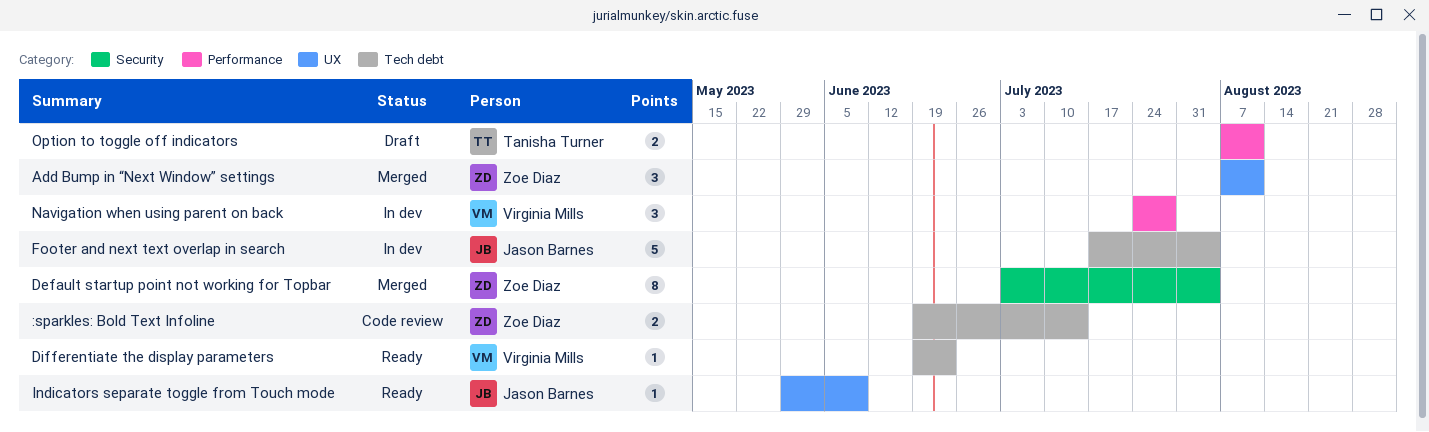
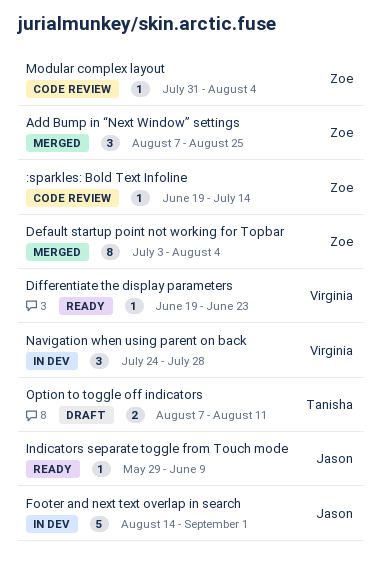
:sparkles: Bold Text Infoline, estimate: 2 -> 1
Add Bump in “Next Window” settings, due: Aug 11 -> Aug 25
Footer and next text overlap in search, start: Jul 17 -> Aug 14
Footer and next text overlap in search, due: Aug 4 -> Sep 1
Modular complex layout: none -> present

